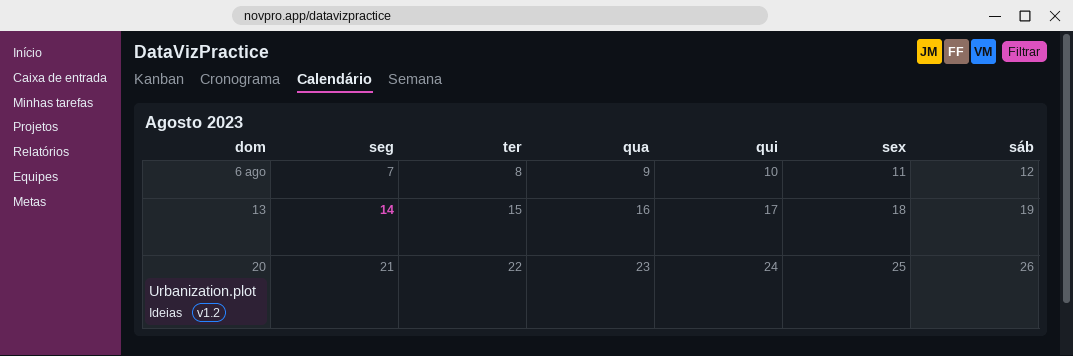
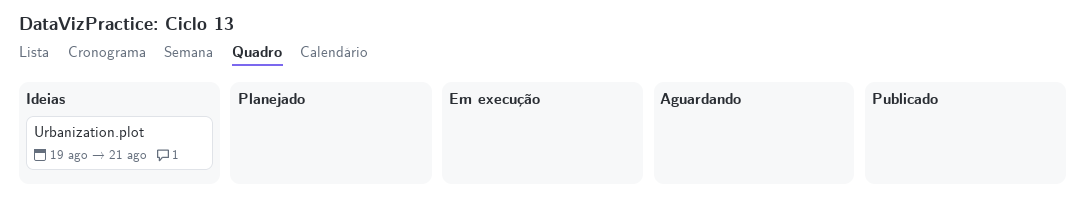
Urbanization.plot, due: Aug 20 -> Aug 21

